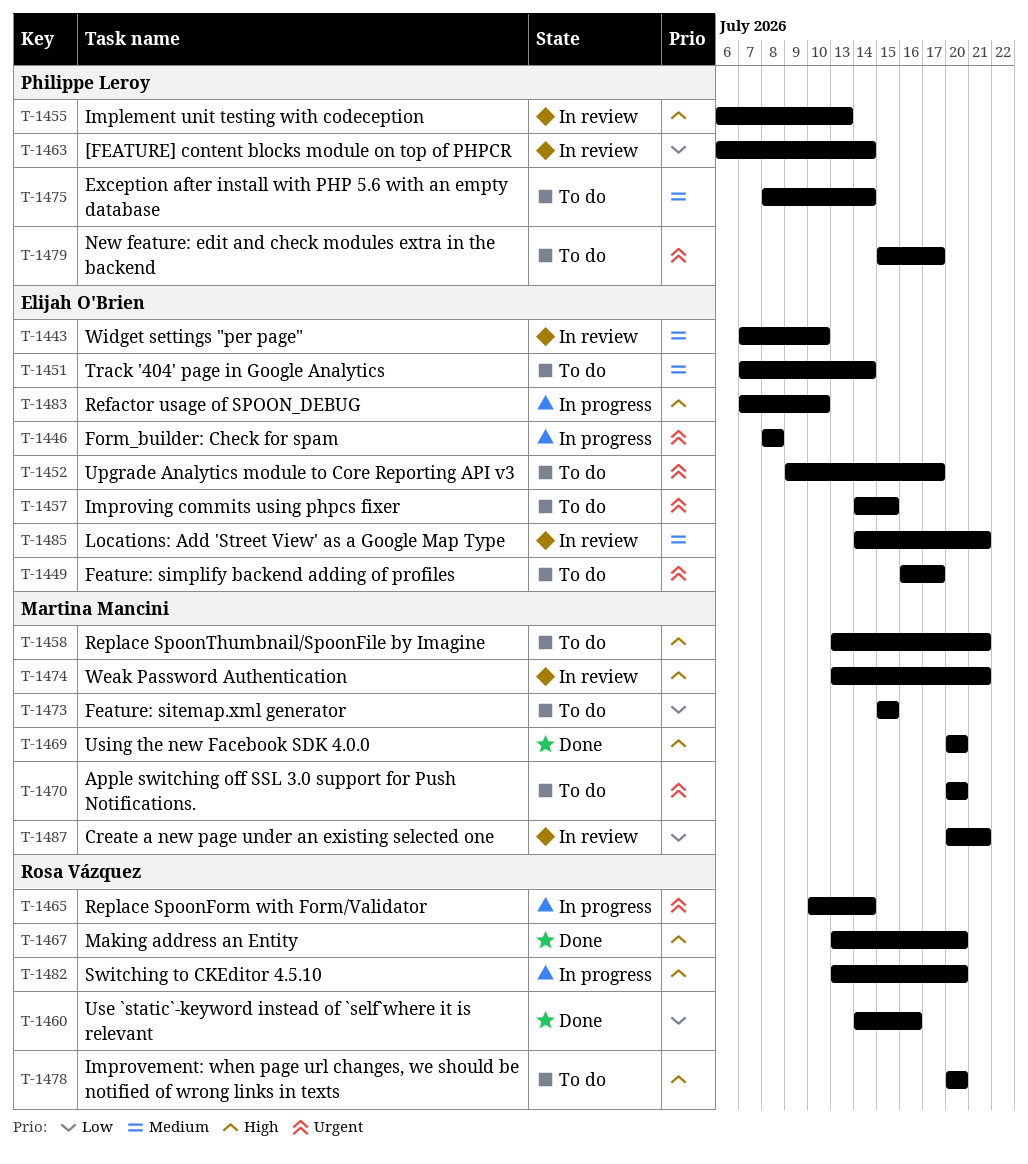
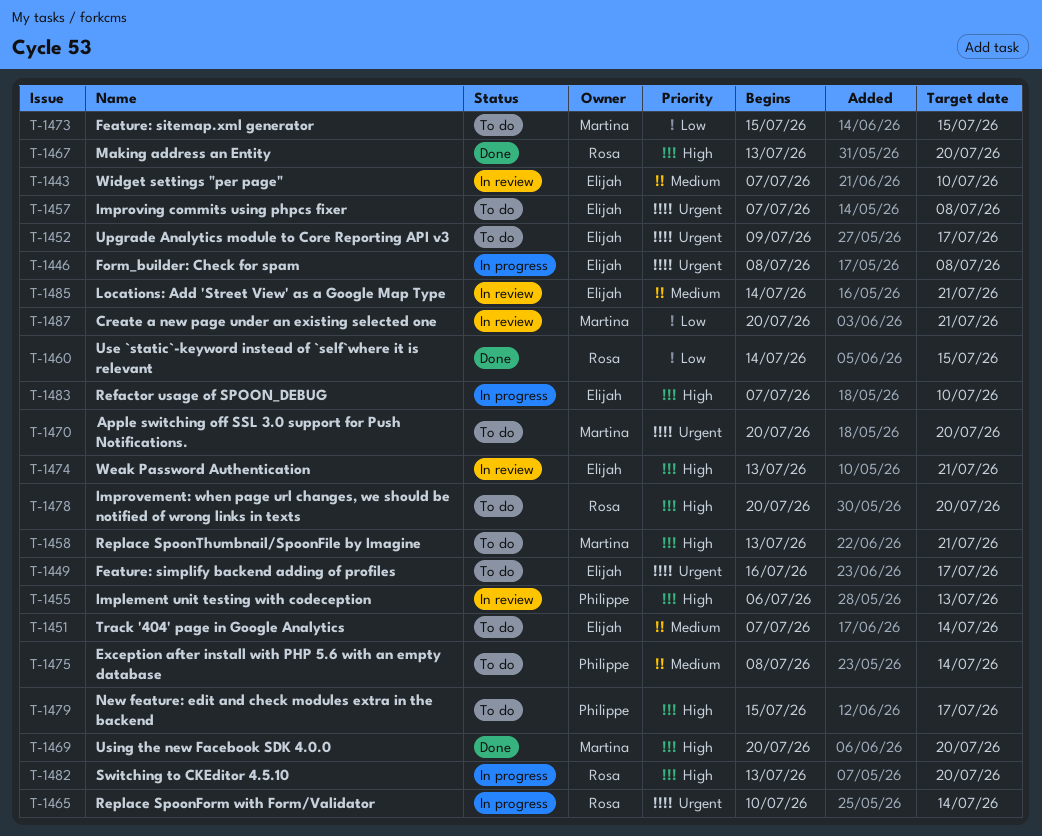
T-1457, start: Jul 14 -> Jul 7
T-1457, due: Jul 15 -> Jul 8
T-1460, due: Jul 16 -> Jul 15
T-1463: present -> none
T-1474, owner: Martina Mancini -> Elijah O'Brien
T-1479, priority: Urgent -> High

